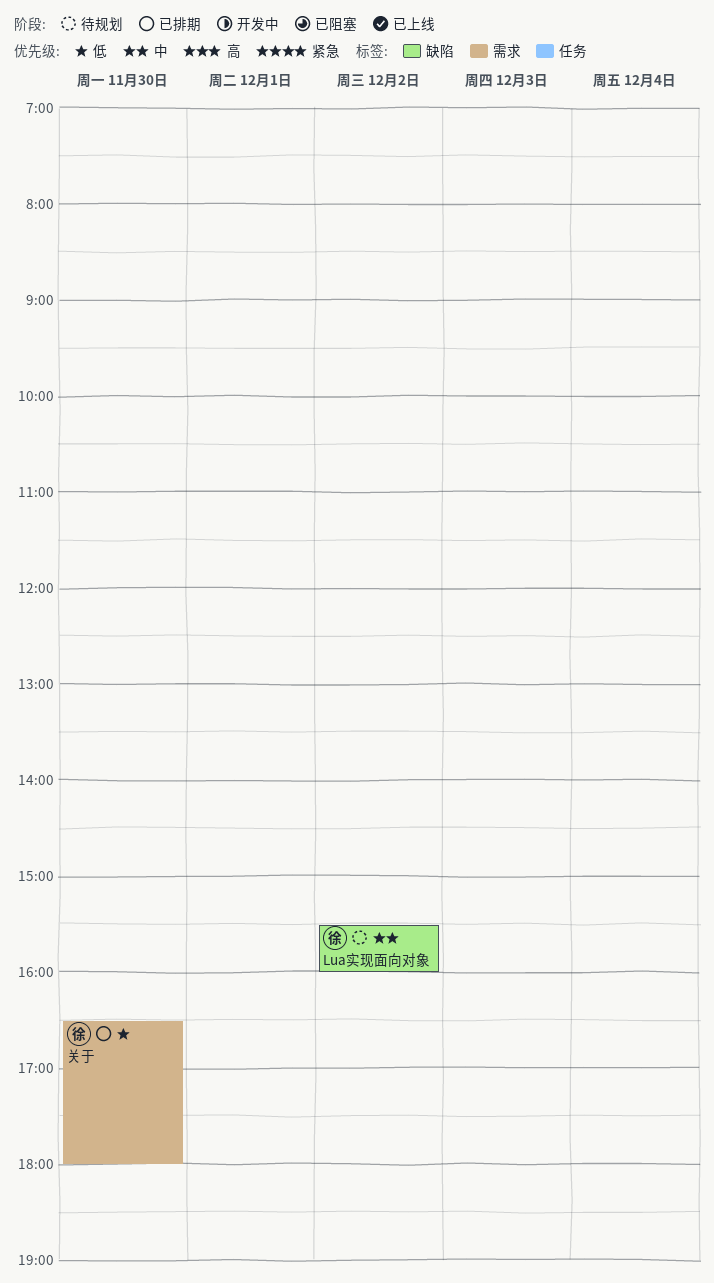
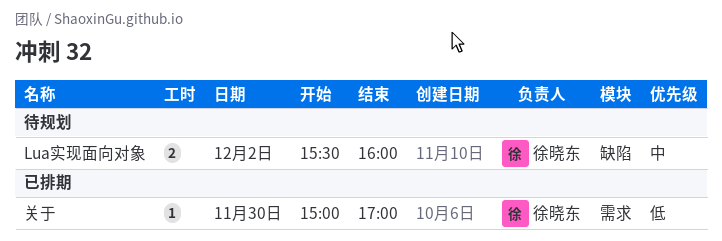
关于, begins: 16:30 -> 15:00
关于, ends: 18:00 -> 17:00

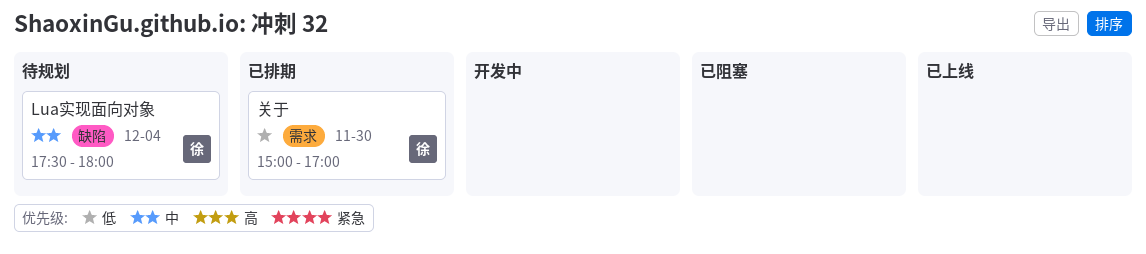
Lua实现面向对象, day: Dec 2 -> Dec 4
Lua实现面向对象, begins: 15:30 -> 17:30
Lua实现面向对象, ends: 16:00 -> 18:00

